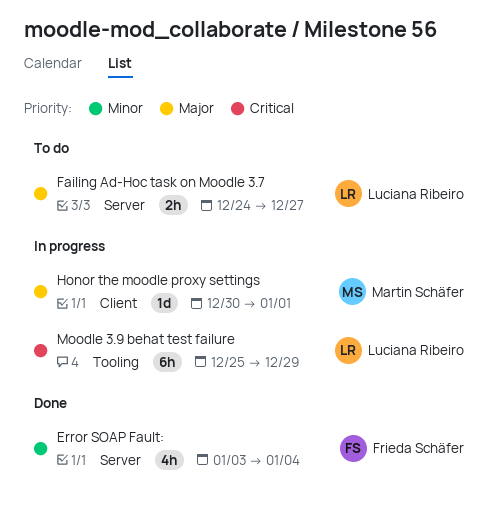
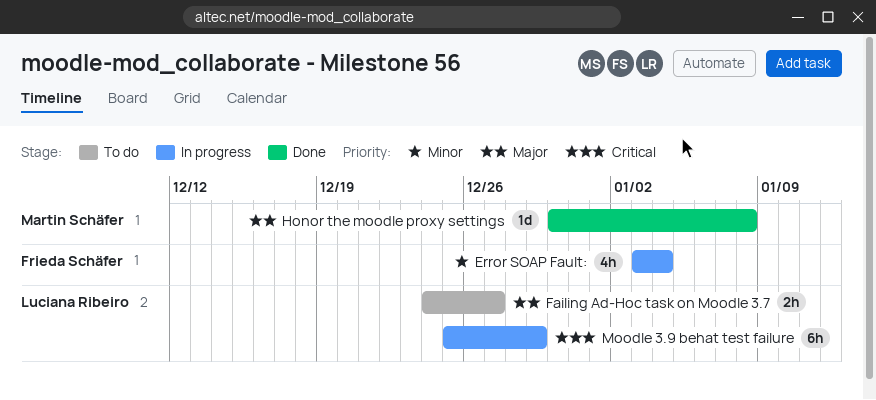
Error SOAP Fault:, status: Done -> In progress
Honor the moodle proxy settings, status: In progress -> Done
Honor the moodle proxy settings, due: Jan 1 -> Jan 8

